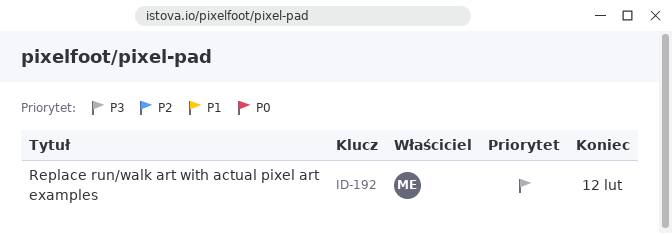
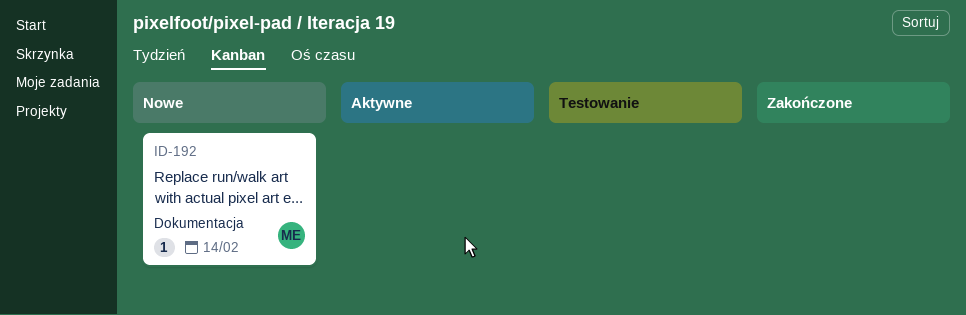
ID-192, due: Feb 12 -> Feb 14

